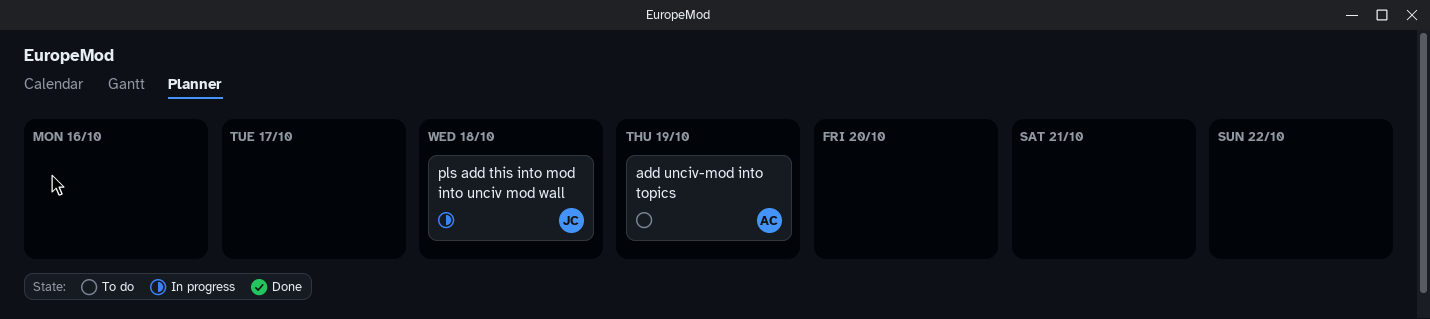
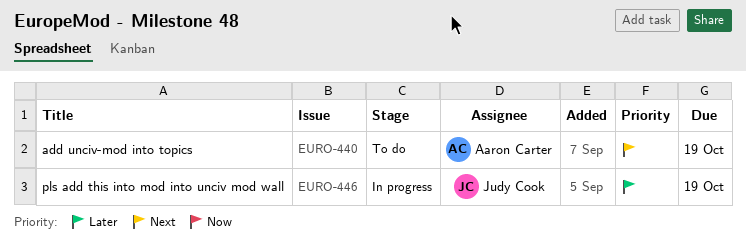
pls add this into mod into unciv mod wall, due: Oct 18 -> Oct 19

